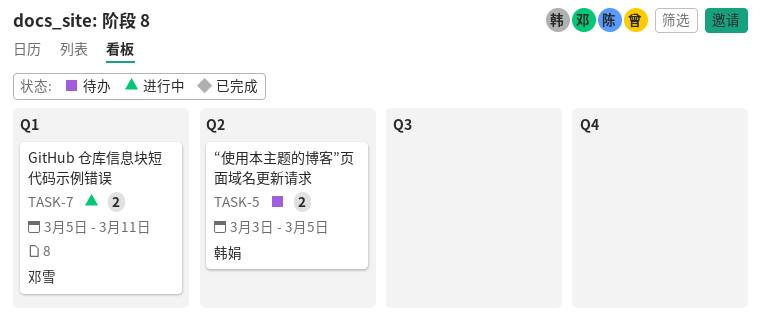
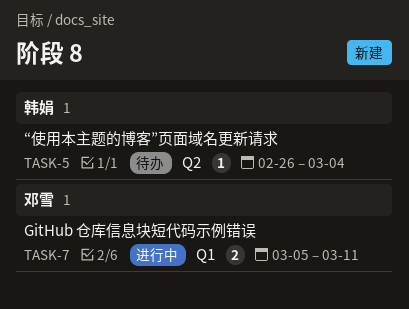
TASK-5, estimate: 2 -> 1
TASK-5, start: Mar 3 -> Feb 26
TASK-5, due: Mar 5 -> Mar 4

